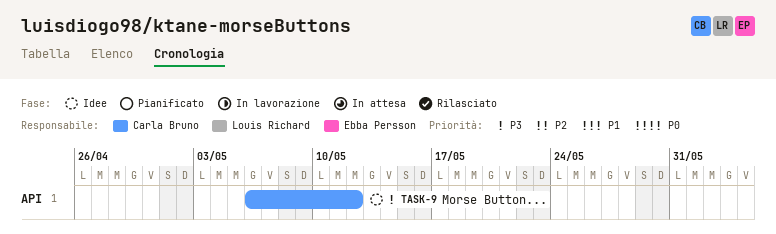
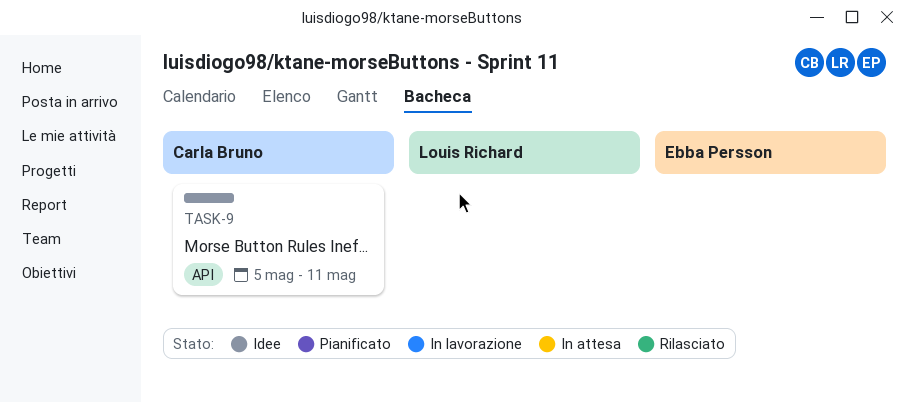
TASK-9, start: May 6 -> May 5
TASK-9, due: May 12 -> May 11

